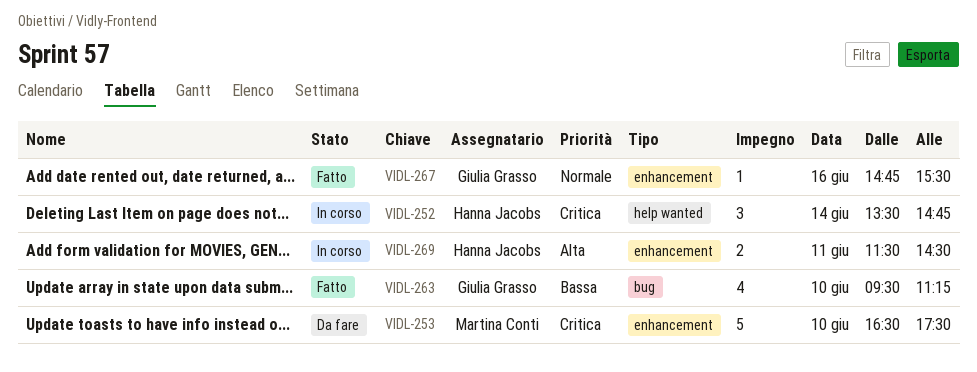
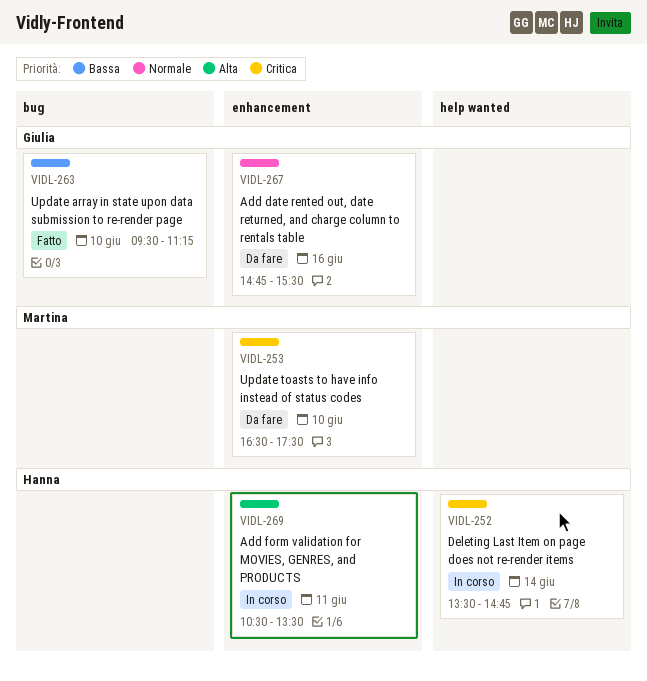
VIDL-267, status: Fatto -> Da fare
VIDL-269, begins: 11:30 -> 10:30
VIDL-269, ends: 14:30 -> 13:30

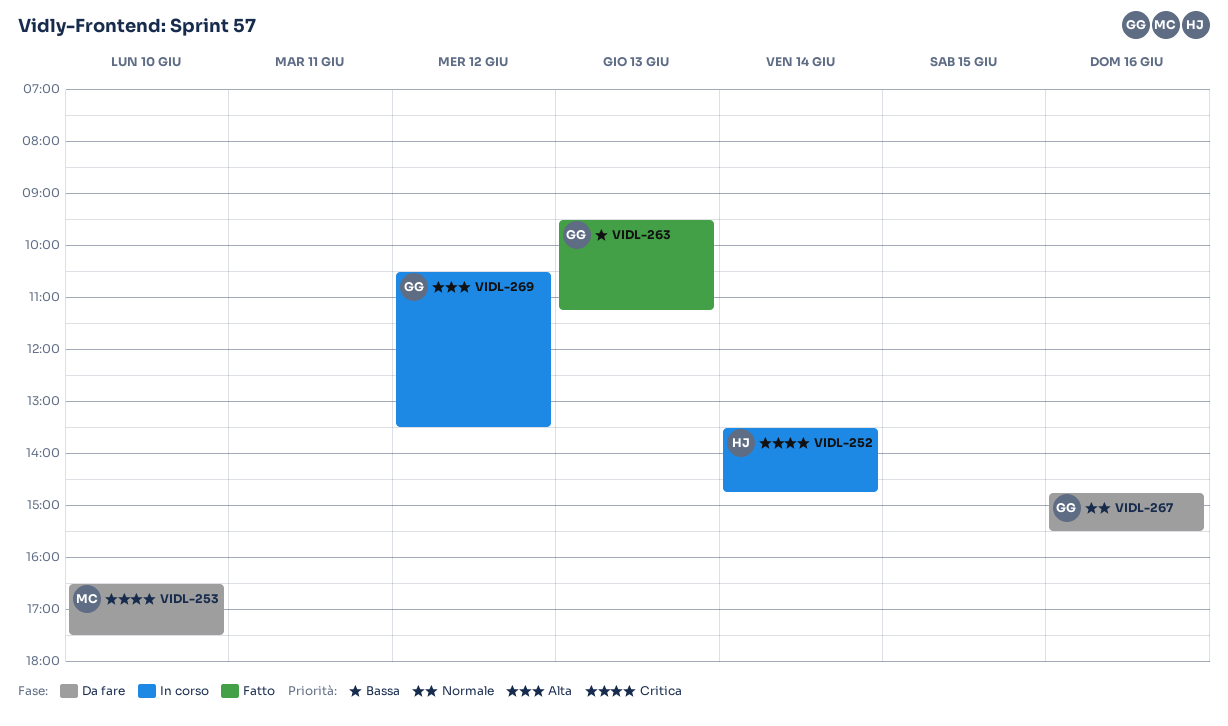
VIDL-263, day: Jun 10 -> Jun 13
VIDL-269, owner: Hanna -> Giulia
VIDL-269, day: Jun 11 -> Jun 12

